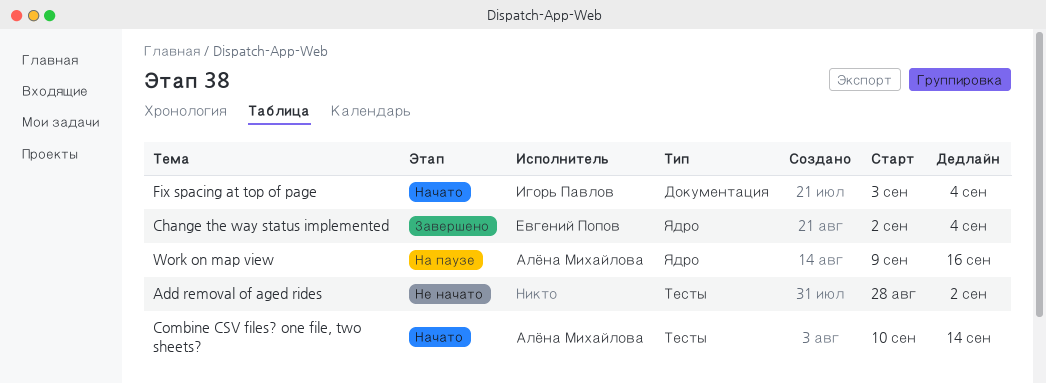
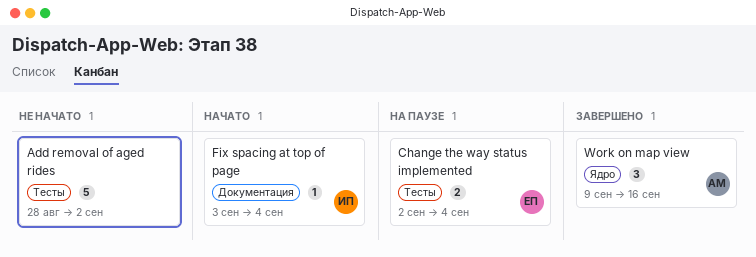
Change the way status implemented, status: Завершено -> На паузе
Change the way status implemented, label: Ядро -> Тесты
Combine CSV files? one file, two sheets?: present -> none
Work on map view, status: На паузе -> Завершено

